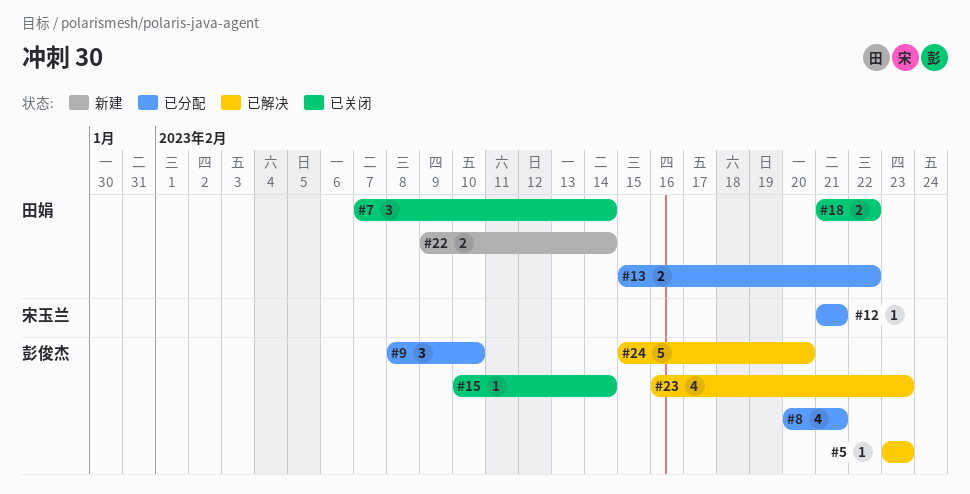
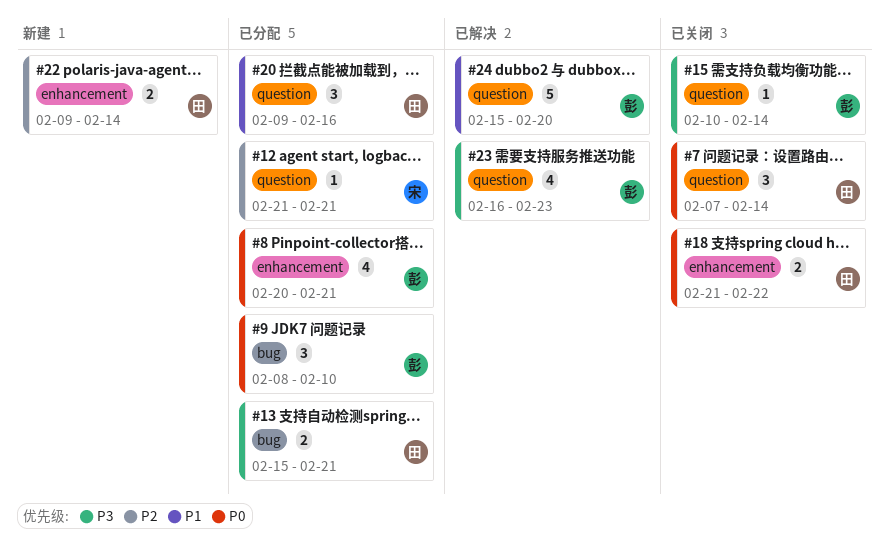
#5: present -> none
#13, due: Feb 22 -> Feb 21
#20: none -> present

